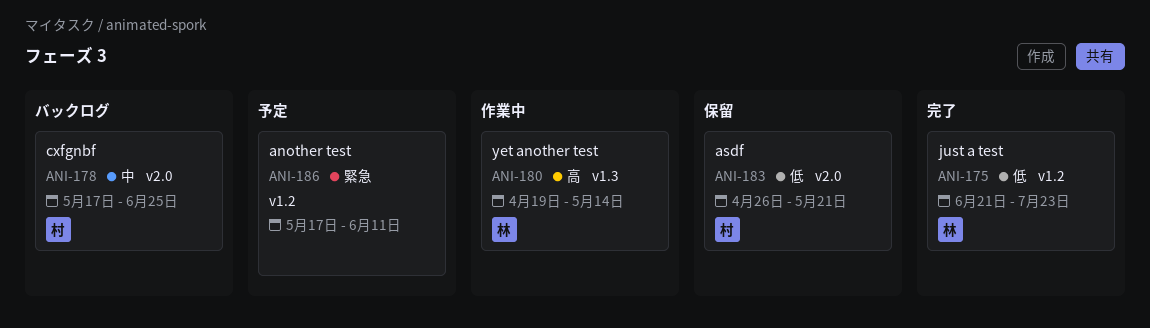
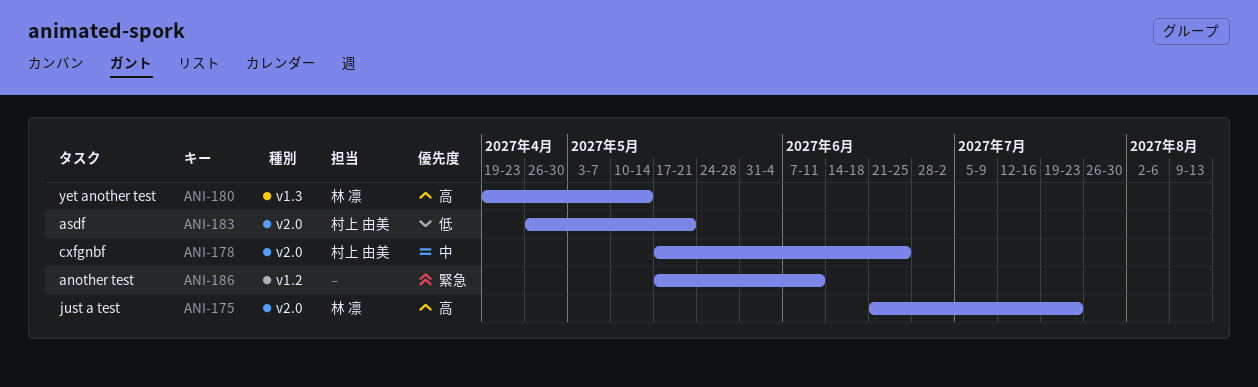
ANI-175, priority: 低 -> 高
ANI-175, label: v1.2 -> v2.0

